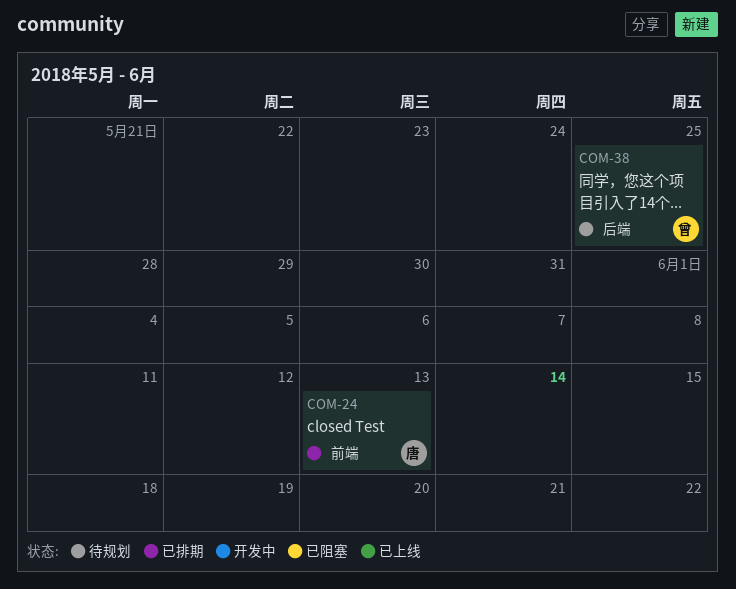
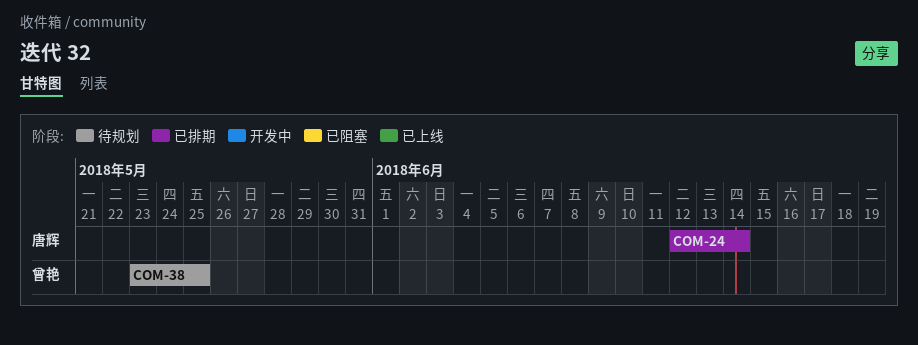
COM-24, due: Jun 13 -> Jun 14

